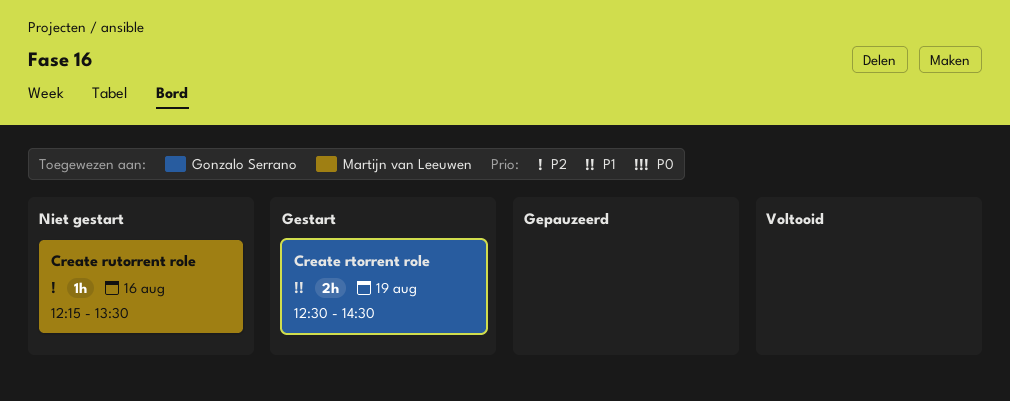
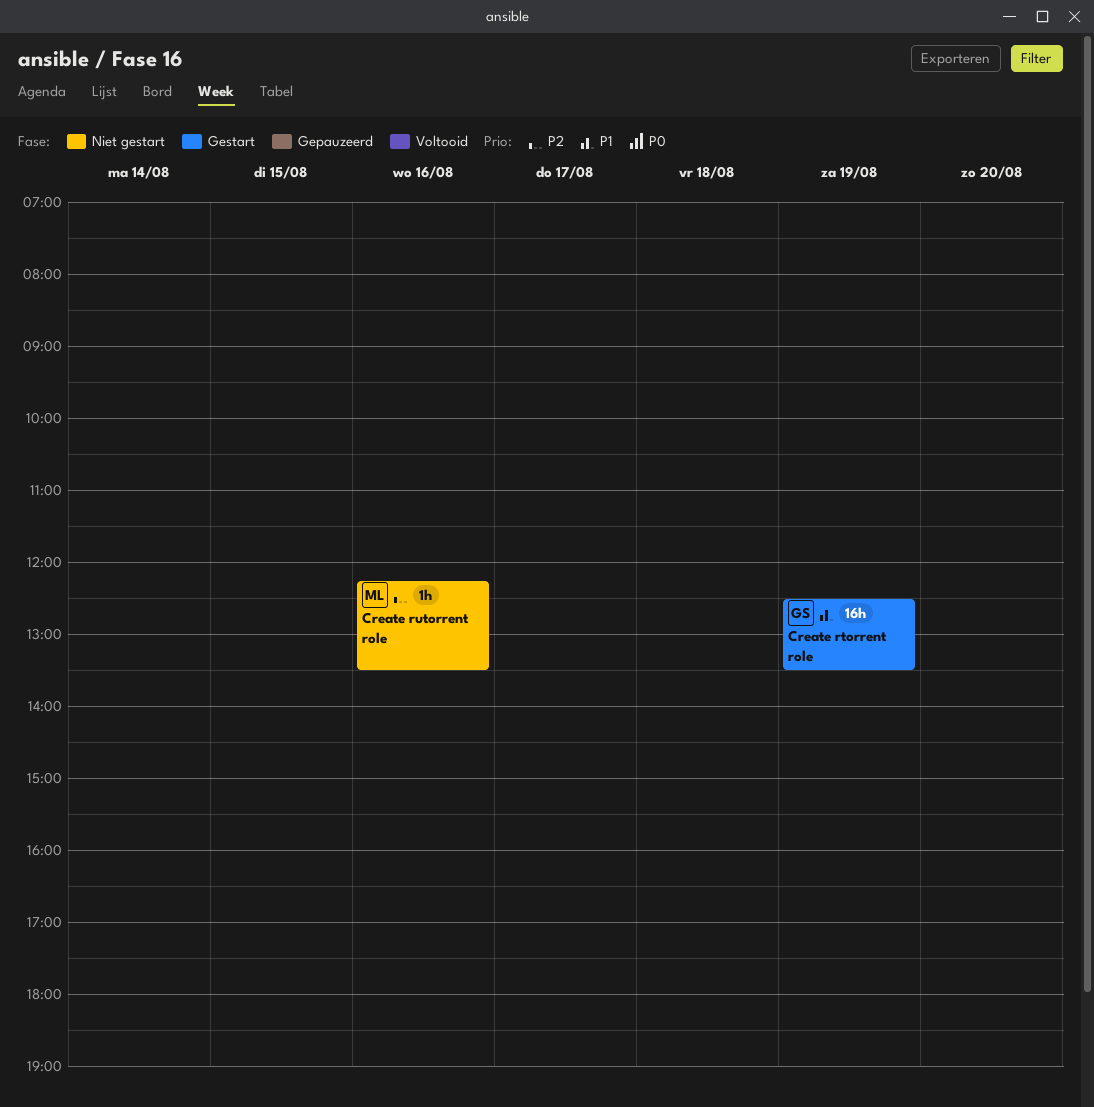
Create rtorrent role, estimate: 2h -> 16h
Create rtorrent role, ends: 14:30 -> 13:30

